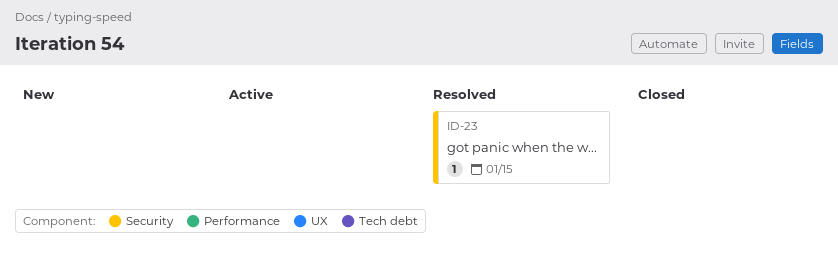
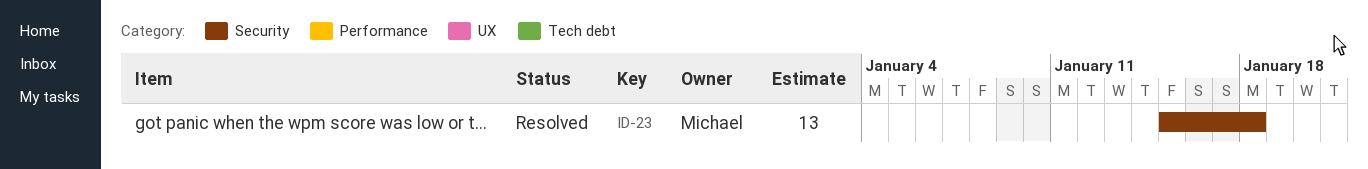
ID-23, estimate: 1 -> 13
ID-23, due: Jan 15 -> Jan 18

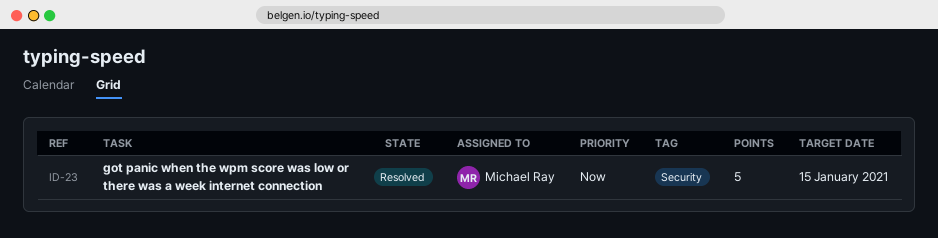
ID-23, estimate: 13 -> 5
ID-23, due: Jan 18 -> Jan 15

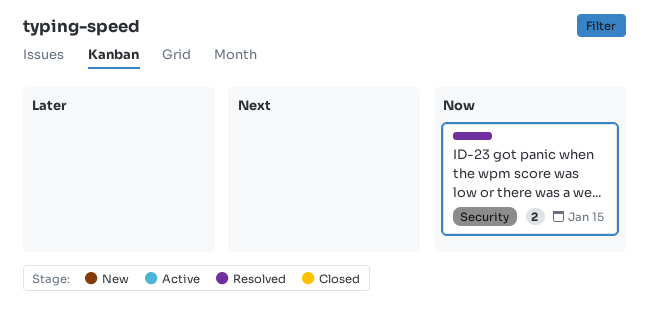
ID-23, estimate: 5 -> 2

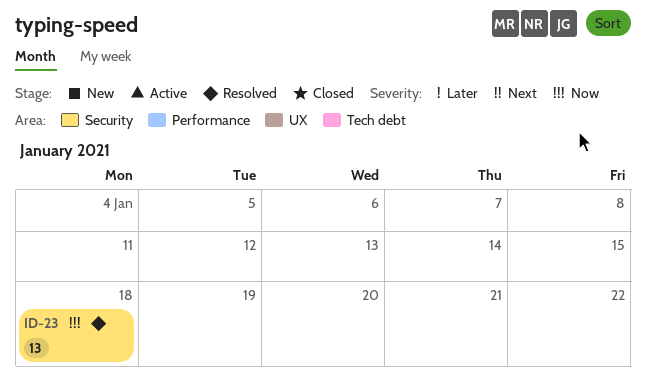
ID-23, estimate: 2 -> 13
ID-23, due: Jan 15 -> Jan 18

